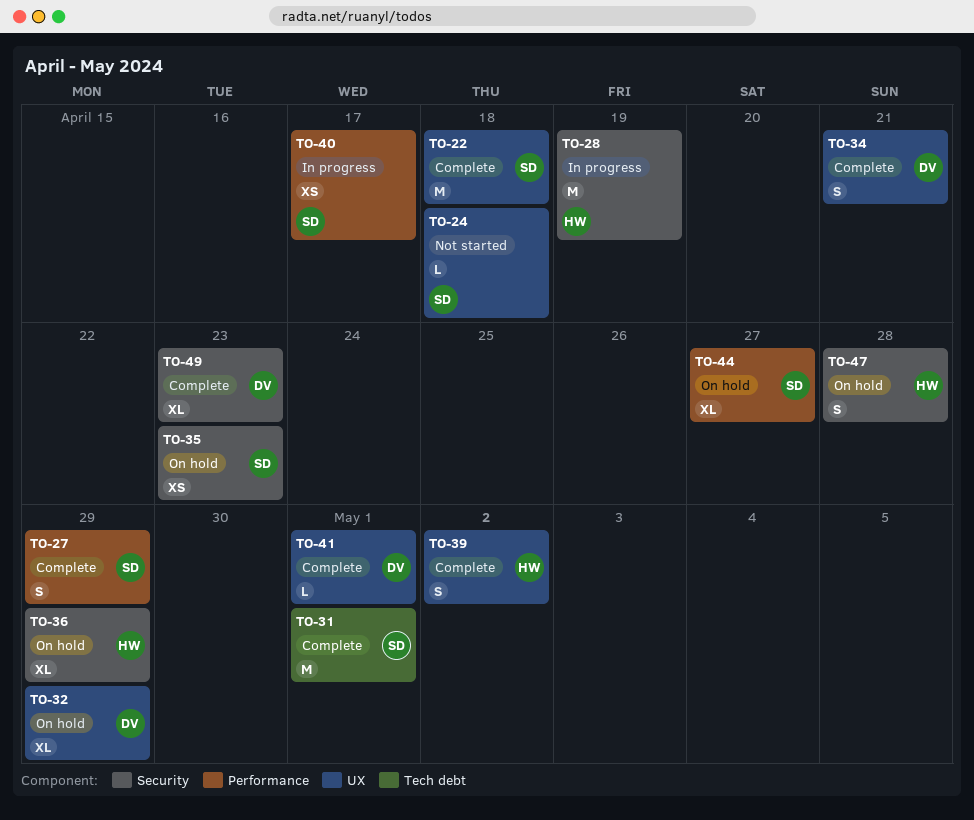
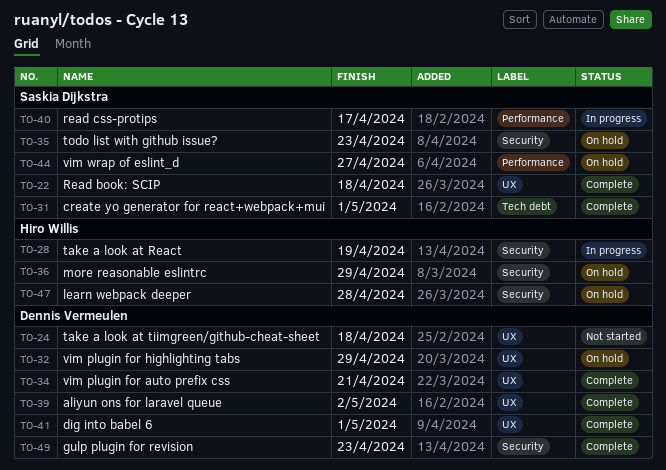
TO-24, owner: Saskia Dijkstra -> Dennis Vermeulen
TO-27: present -> none
TO-39, owner: Hiro Willis -> Dennis Vermeulen

